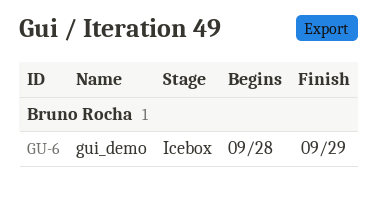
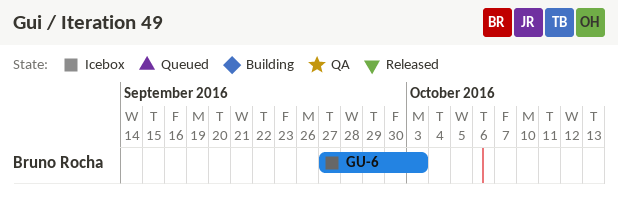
GU-6, start: Sep 28 -> Sep 27
GU-6, due: Sep 29 -> Oct 3

